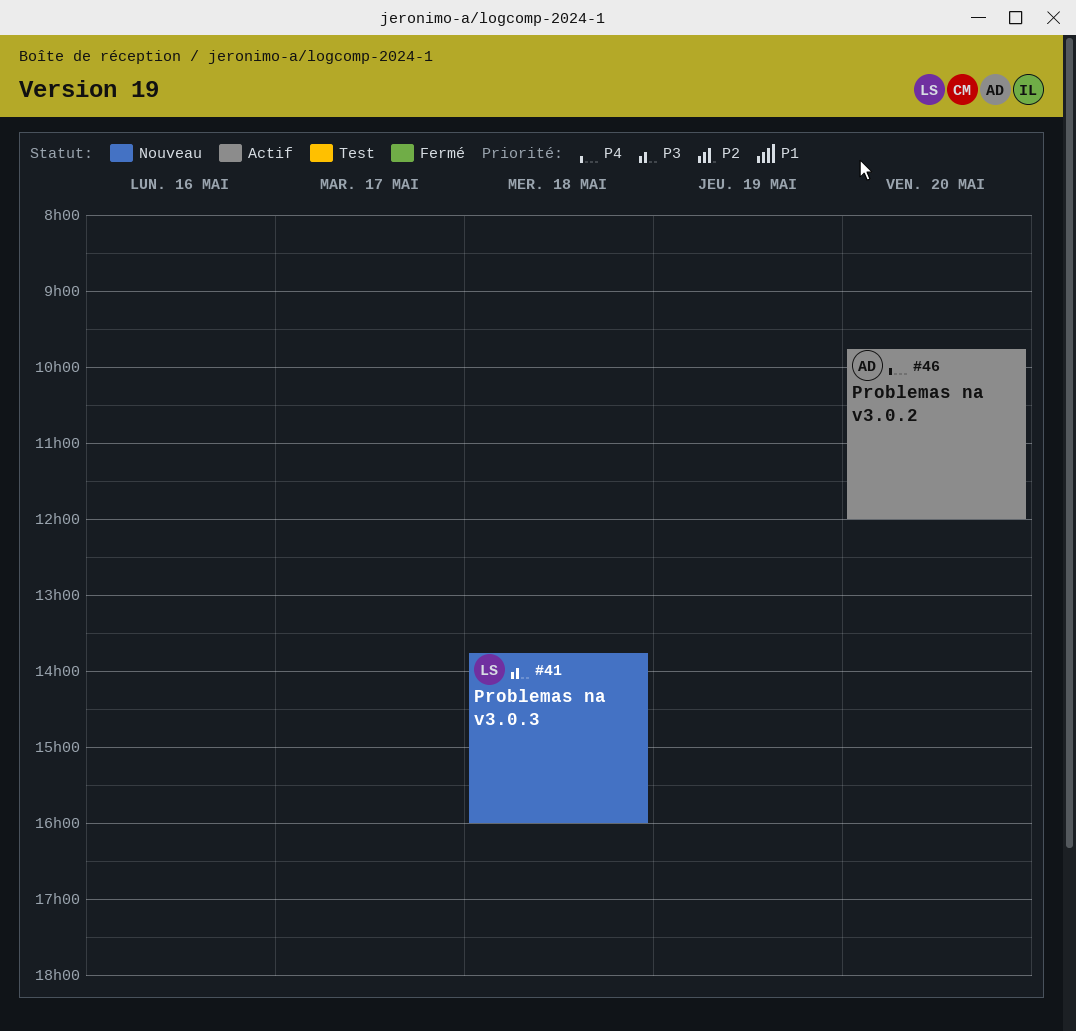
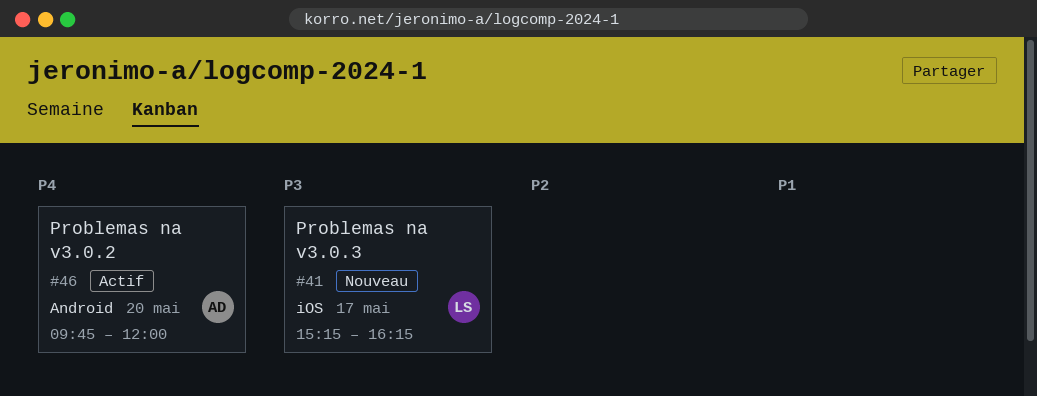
#41, day: May 18 -> May 17
#41, begins: 13:45 -> 15:15
#41, ends: 16:00 -> 16:15

